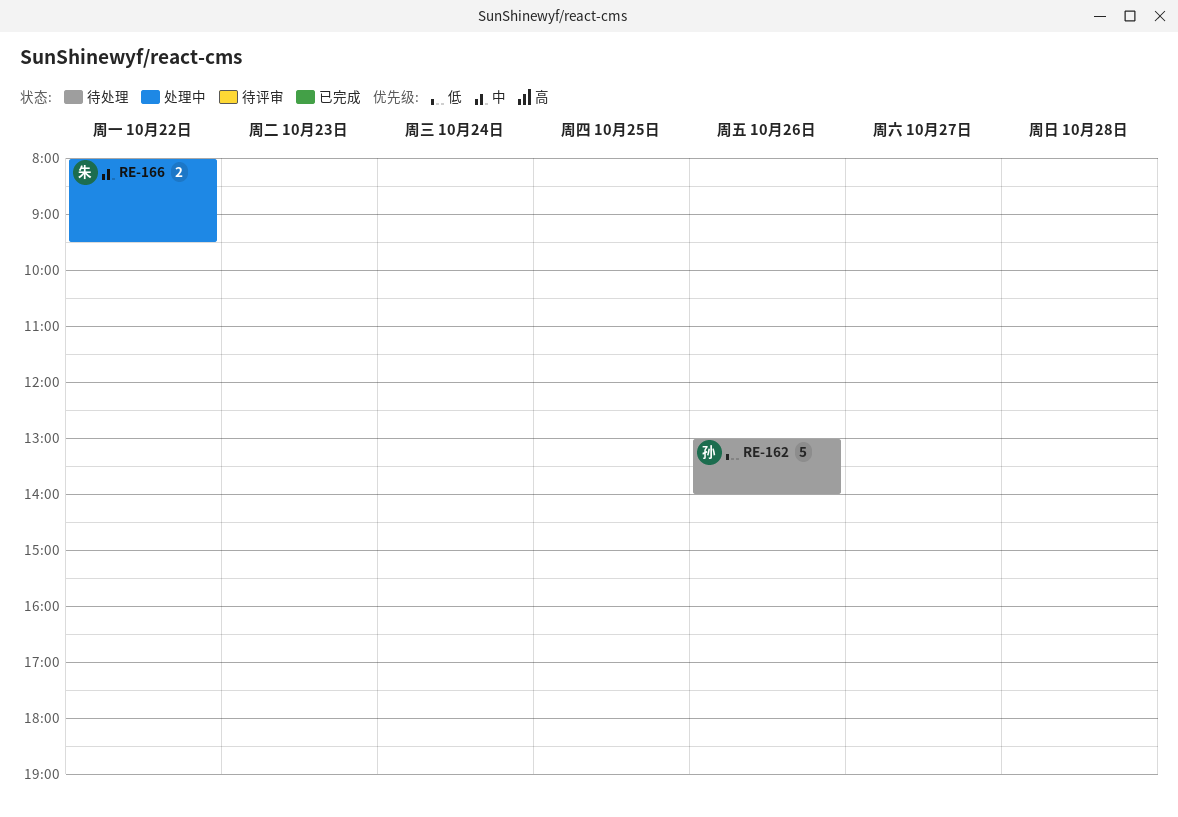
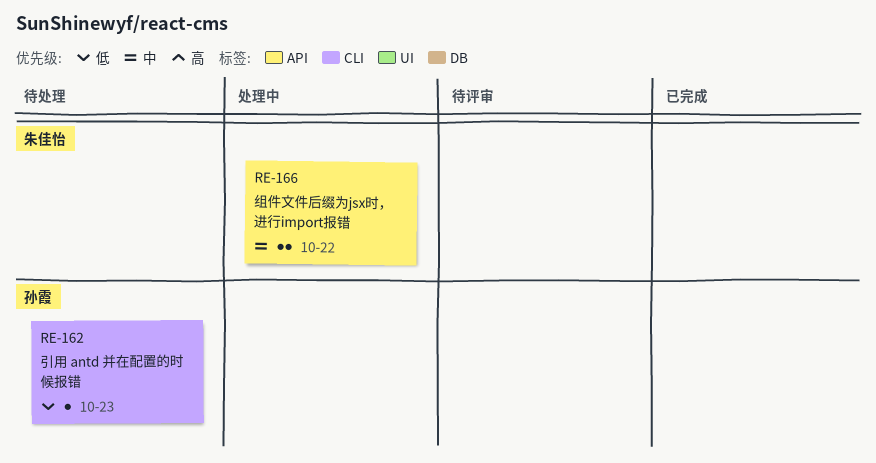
RE-162, estimate: 5 -> 1
RE-162, day: Oct 26 -> Oct 23

